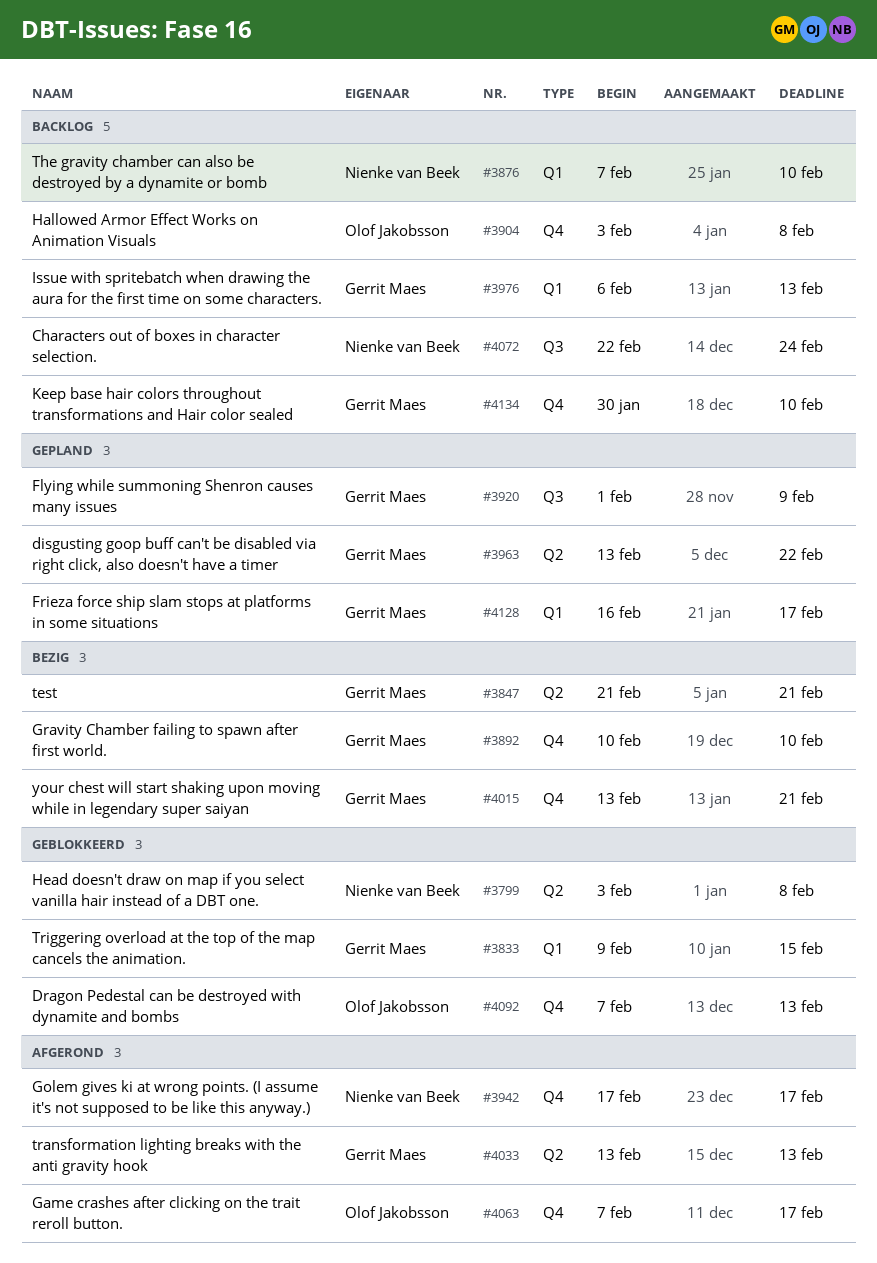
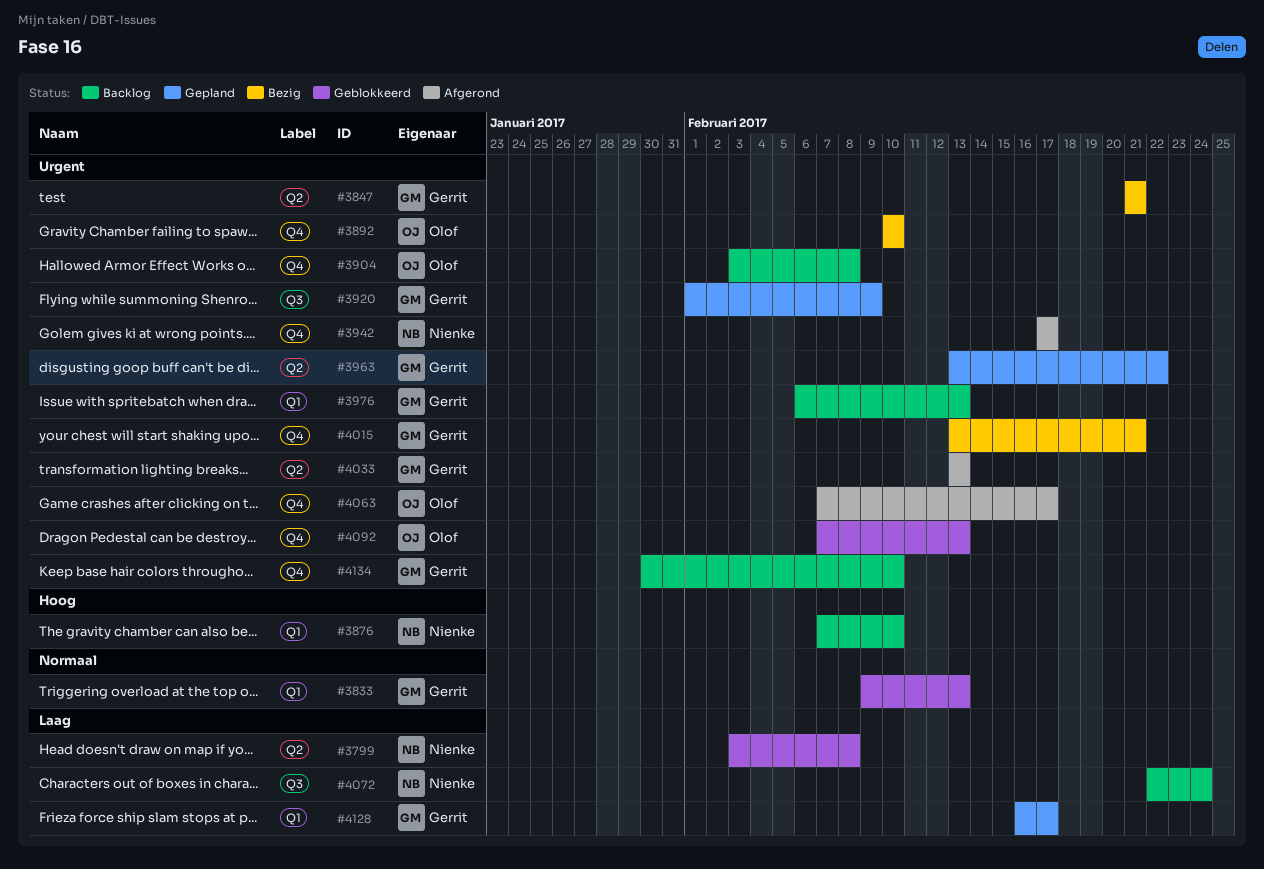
#3833, due: Feb 15 -> Feb 13
#3892, owner: Gerrit Maes -> Olof Jakobsson

